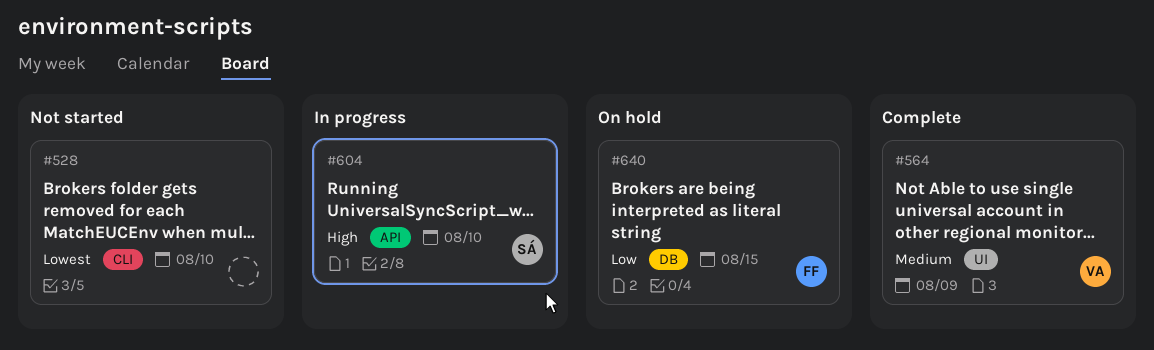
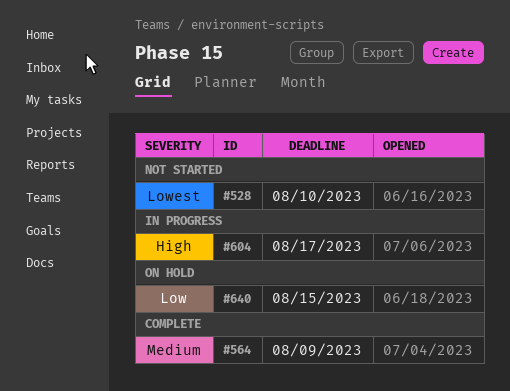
#604, due: Aug 10 -> Aug 17

